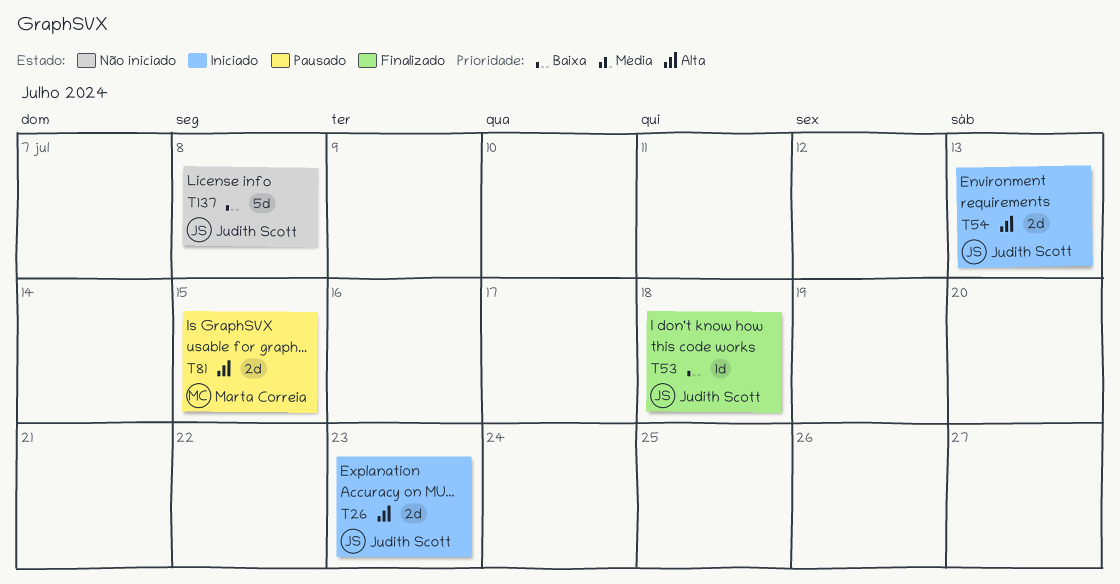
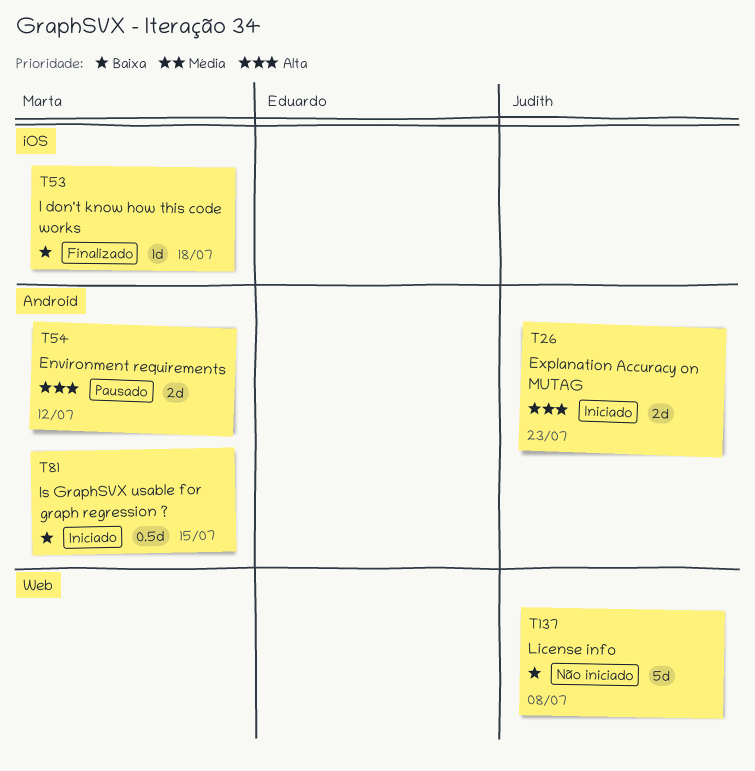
T53, owner: Judith Scott -> Marta Correia
T54, status: Iniciado -> Pausado
T54, owner: Judith Scott -> Marta Correia
T54, due: Jul 13 -> Jul 12
T81, status: Pausado -> Iniciado
T81, priority: Alta -> Baixa
T81, estimate: 2d -> 0.5d

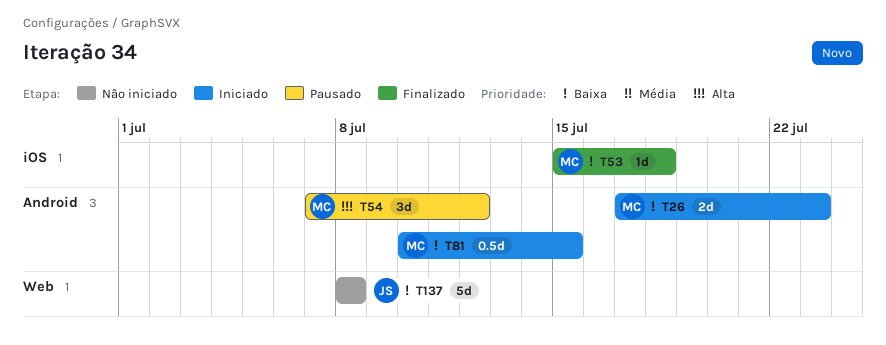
T26, owner: Judith -> Marta
T26, priority: Alta -> Baixa
T54, estimate: 2d -> 3d

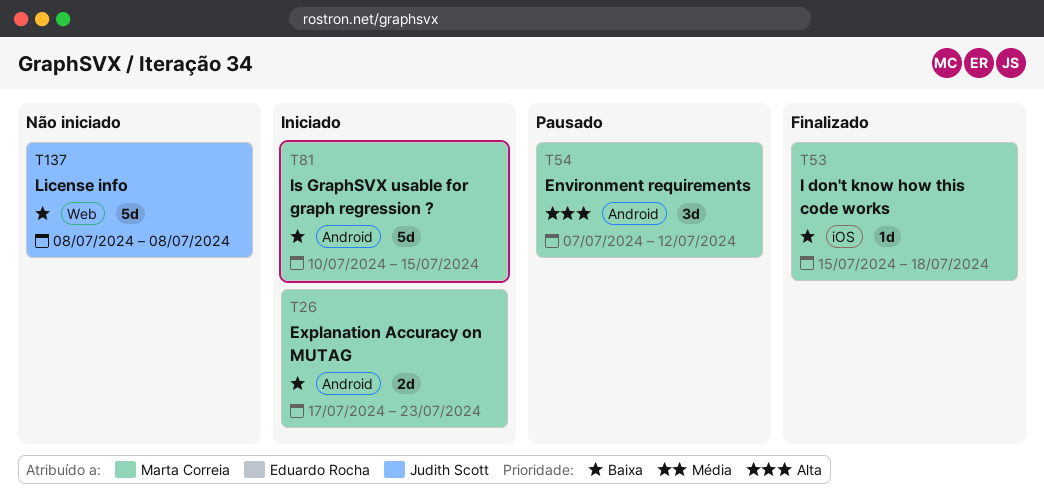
T81, estimate: 0.5d -> 5d

